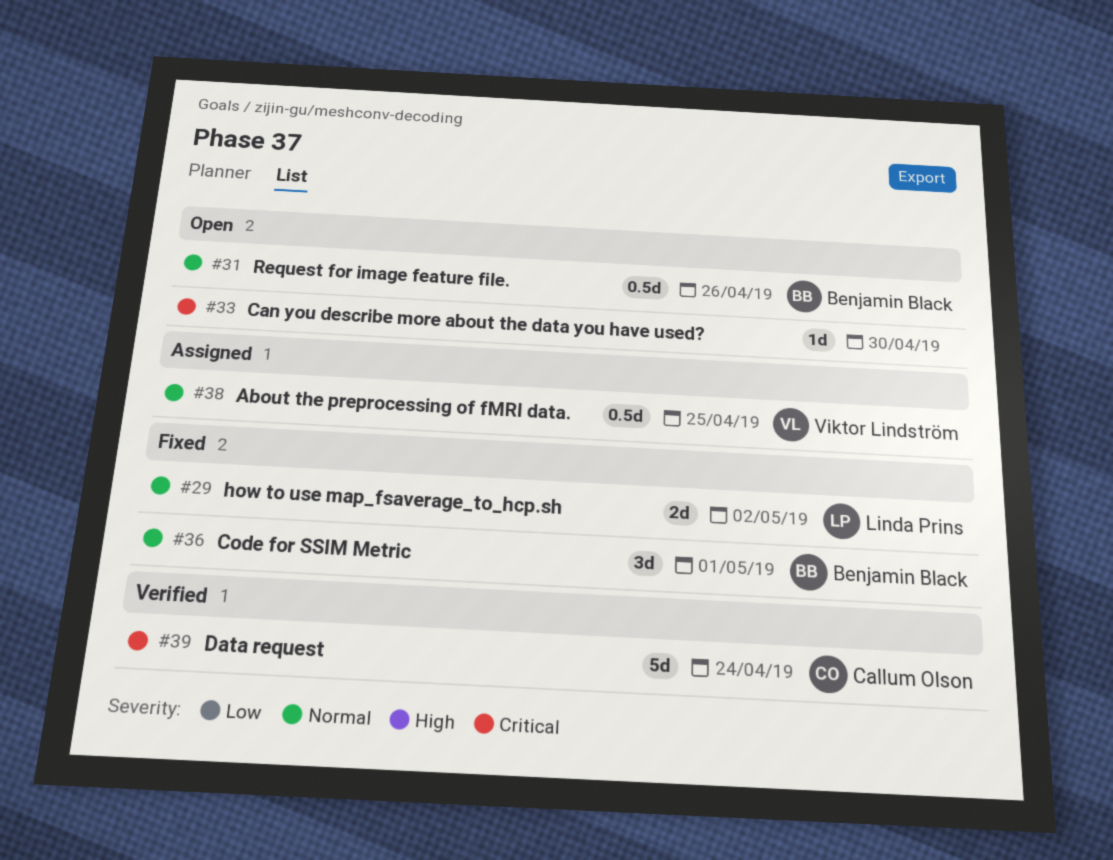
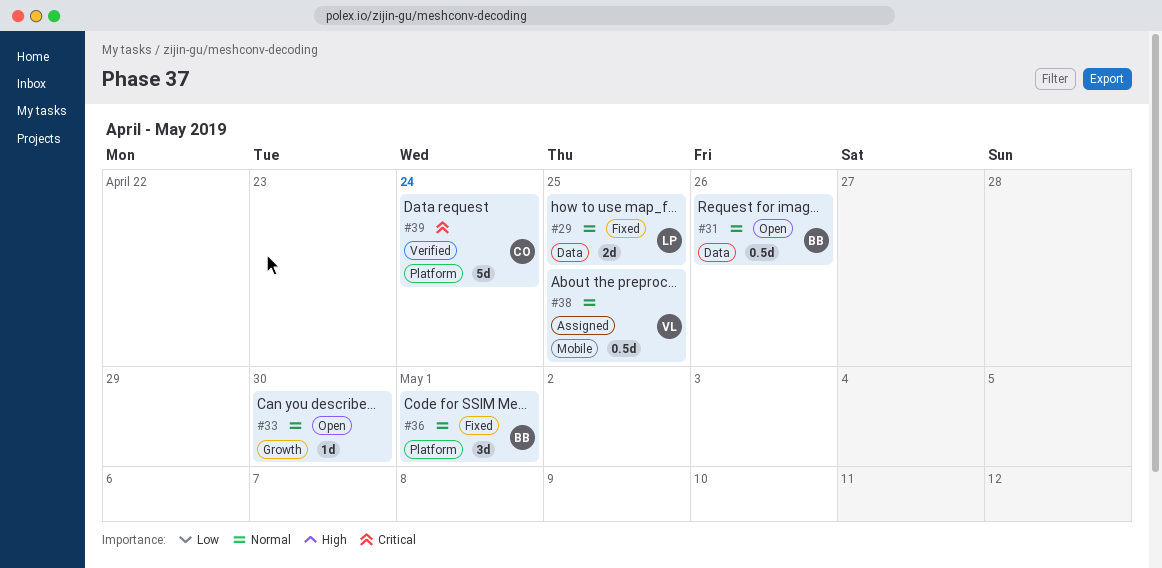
#29, due: May 2 -> Apr 25
#33, priority: Critical -> Normal

